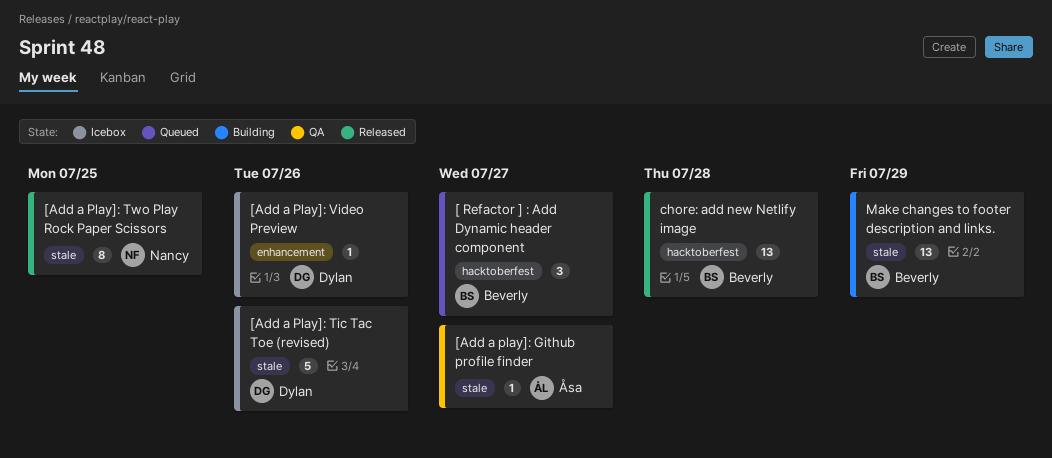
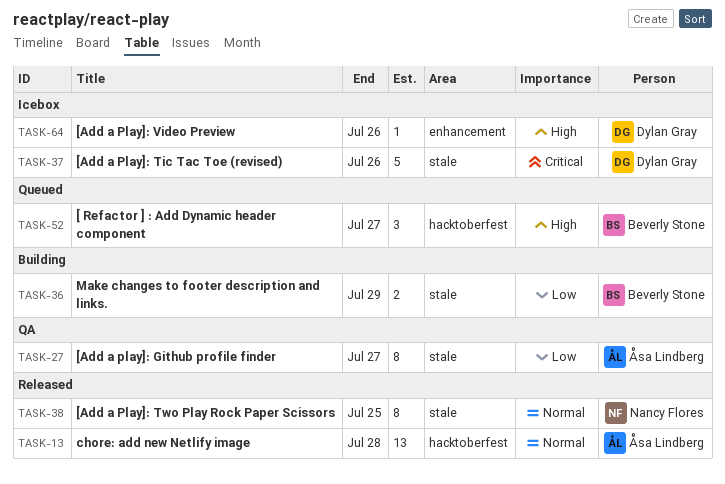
[Add a play]: Github profile finder, estimate: 1 -> 8
chore: add new Netlify image, owner: Beverly Stone -> Åsa Lindberg
Make changes to footer description and links., estimate: 13 -> 2

